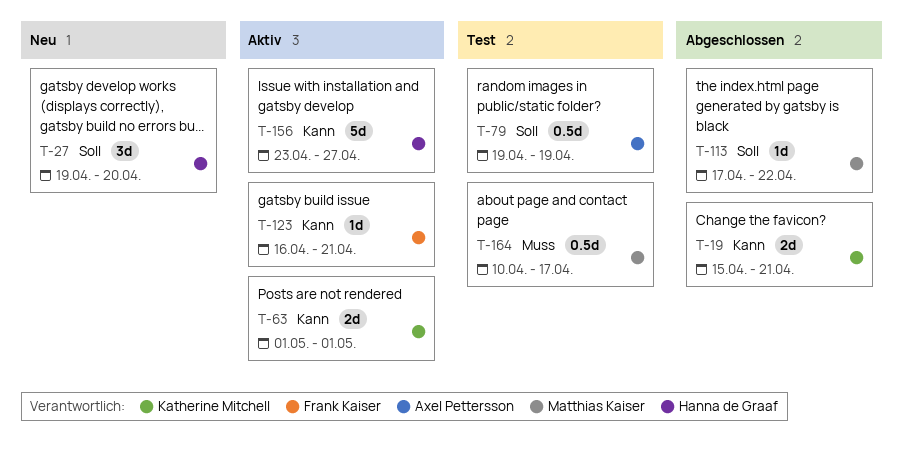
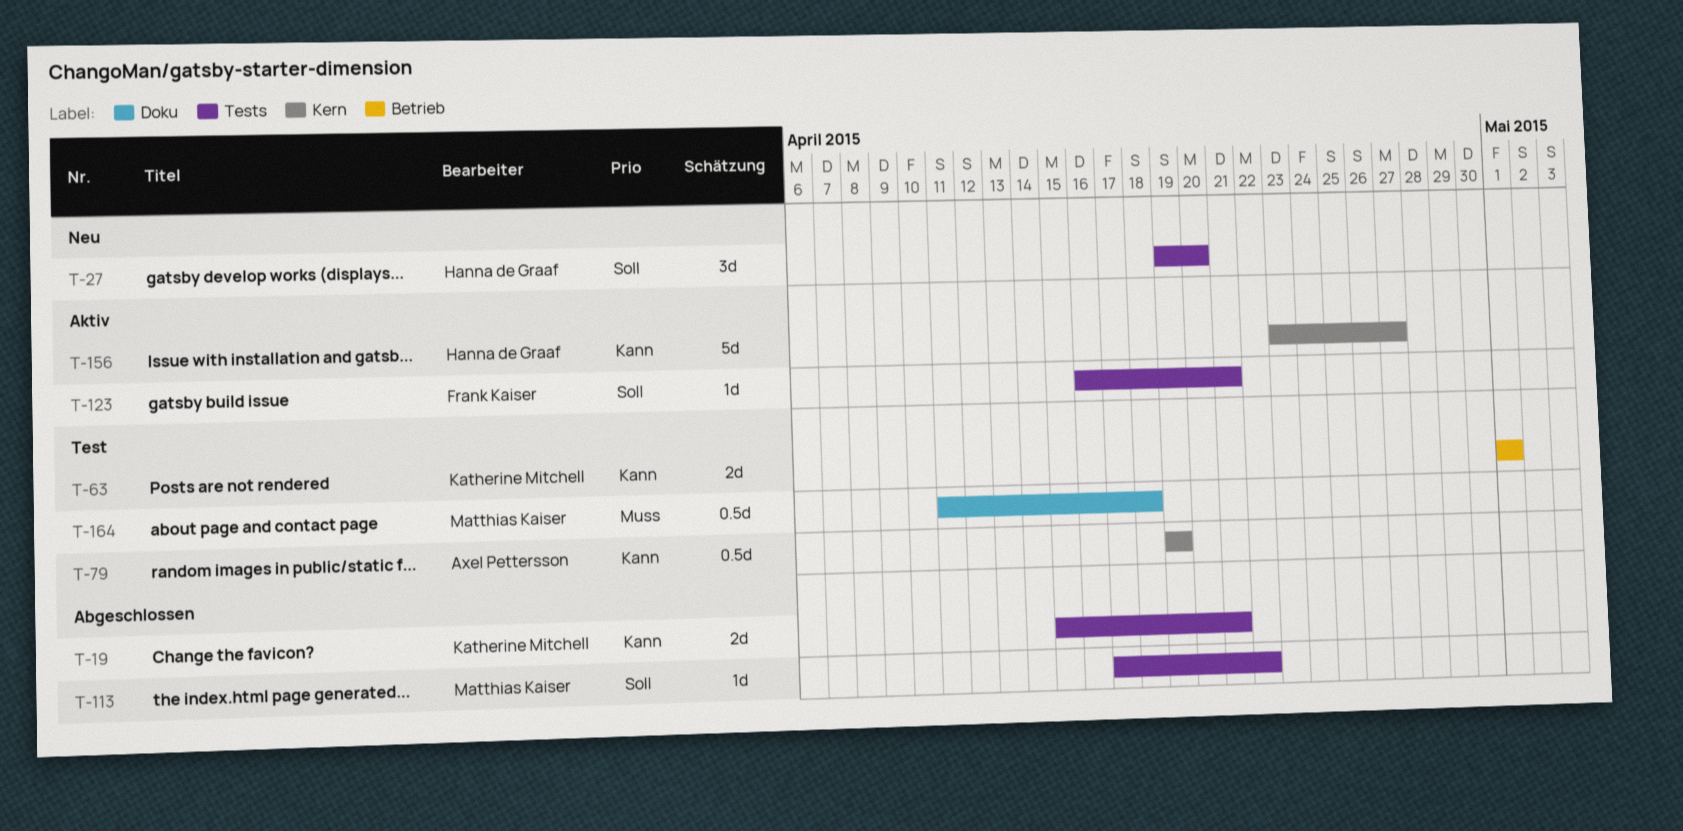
T-63, status: Aktiv -> Test
T-79, priority: Soll -> Kann
T-123, priority: Kann -> Soll
T-164, start: Apr 10 -> Apr 11
T-164, due: Apr 17 -> Apr 18

